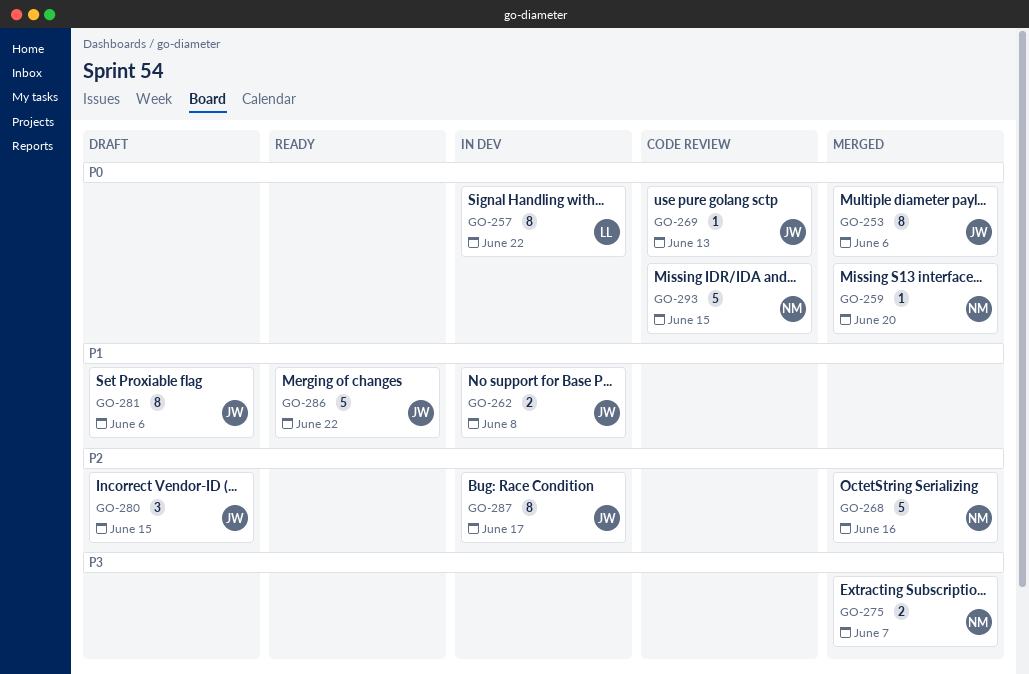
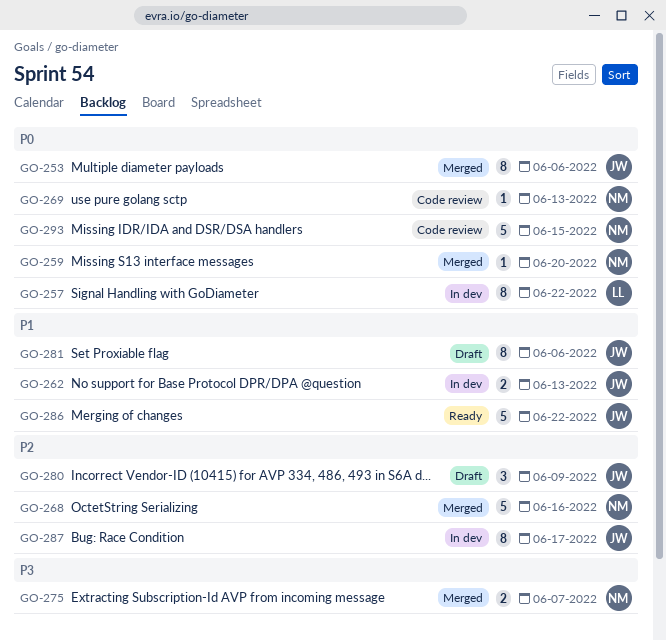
GO-262, due: Jun 8 -> Jun 13
GO-269, owner: JW -> NM
GO-280, due: Jun 15 -> Jun 9

